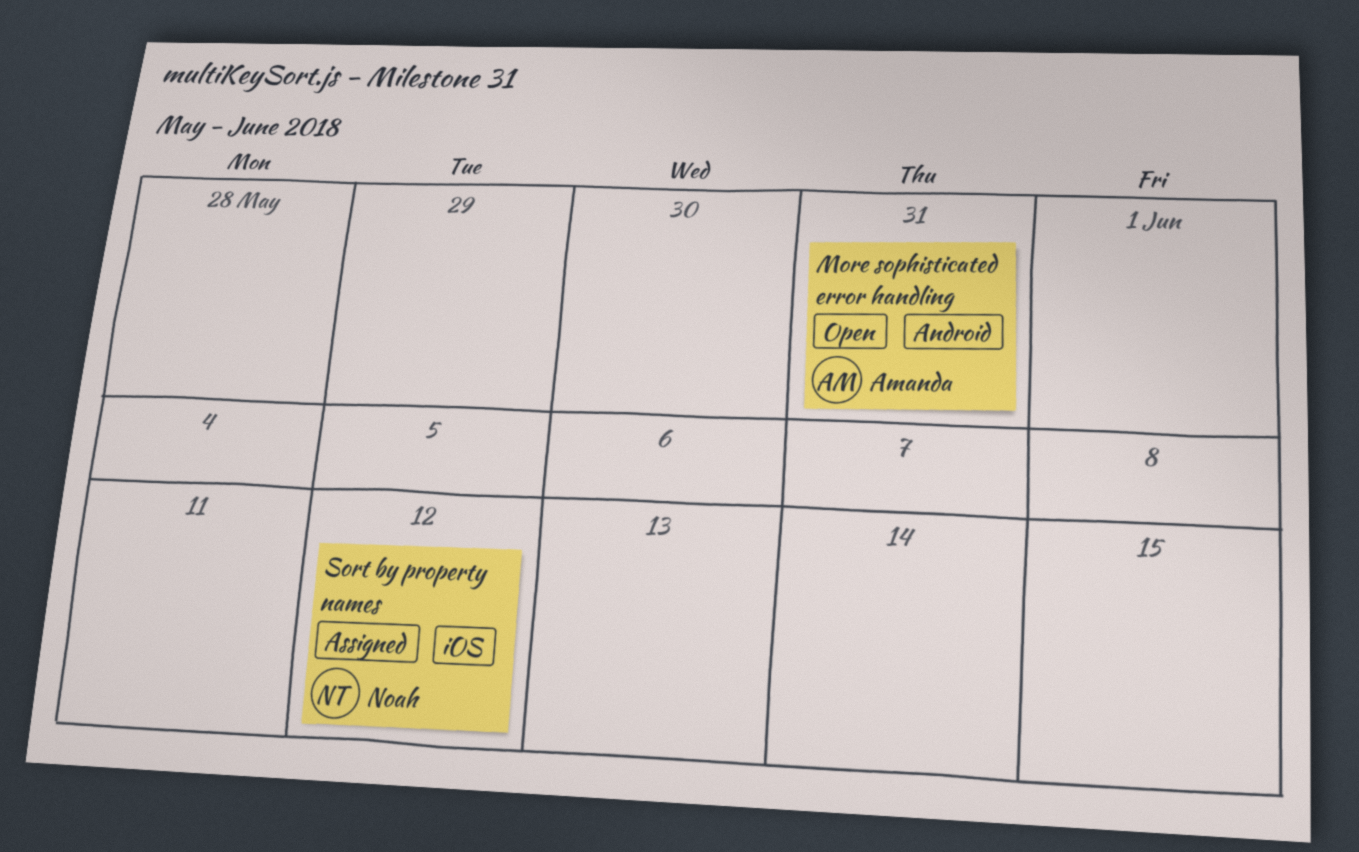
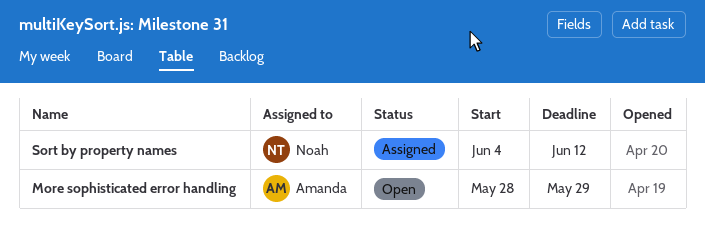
More sophisticated error handling, due: May 31 -> May 29

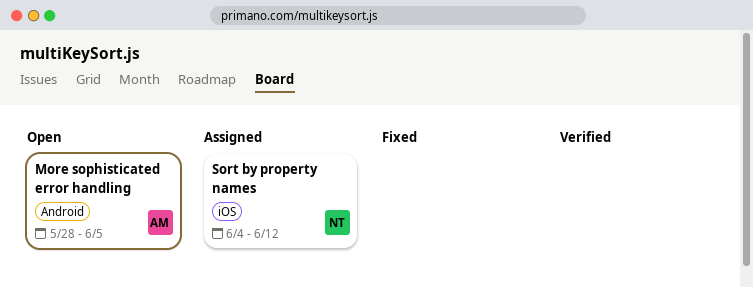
More sophisticated error handling, due: May 29 -> Jun 5

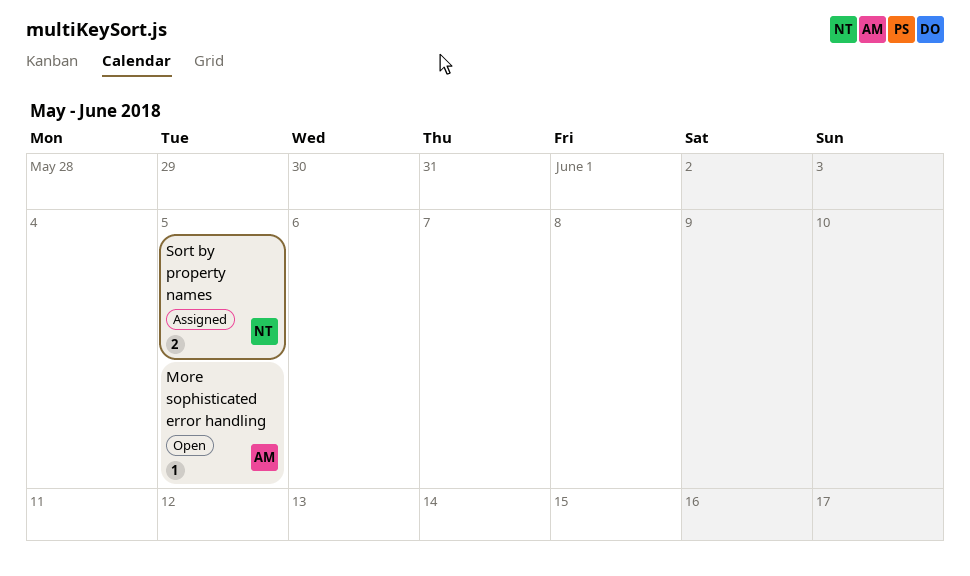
Sort by property names, due: Jun 12 -> Jun 5

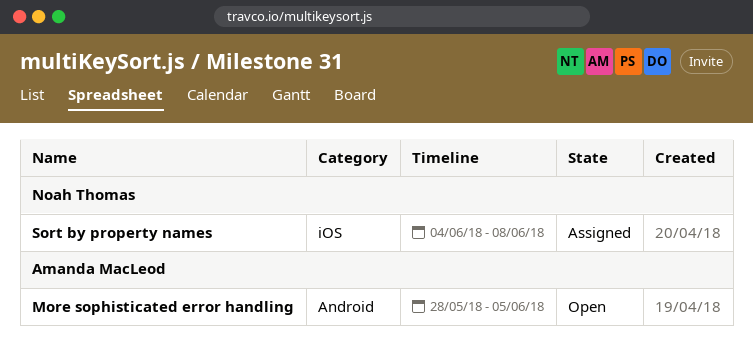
Sort by property names, due: Jun 5 -> Jun 8

